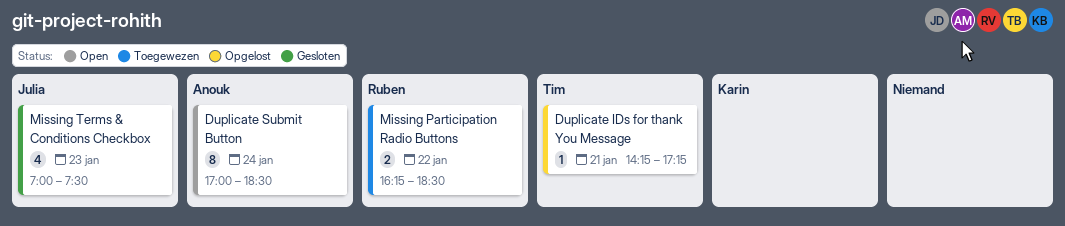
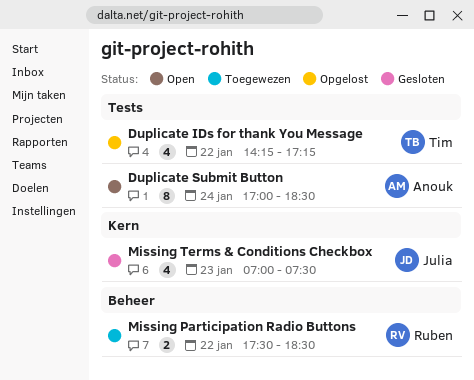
Duplicate IDs for thank You Message, estimate: 1 -> 4
Duplicate IDs for thank You Message, day: Jan 21 -> Jan 22
Missing Participation Radio Buttons, begins: 16:15 -> 17:30

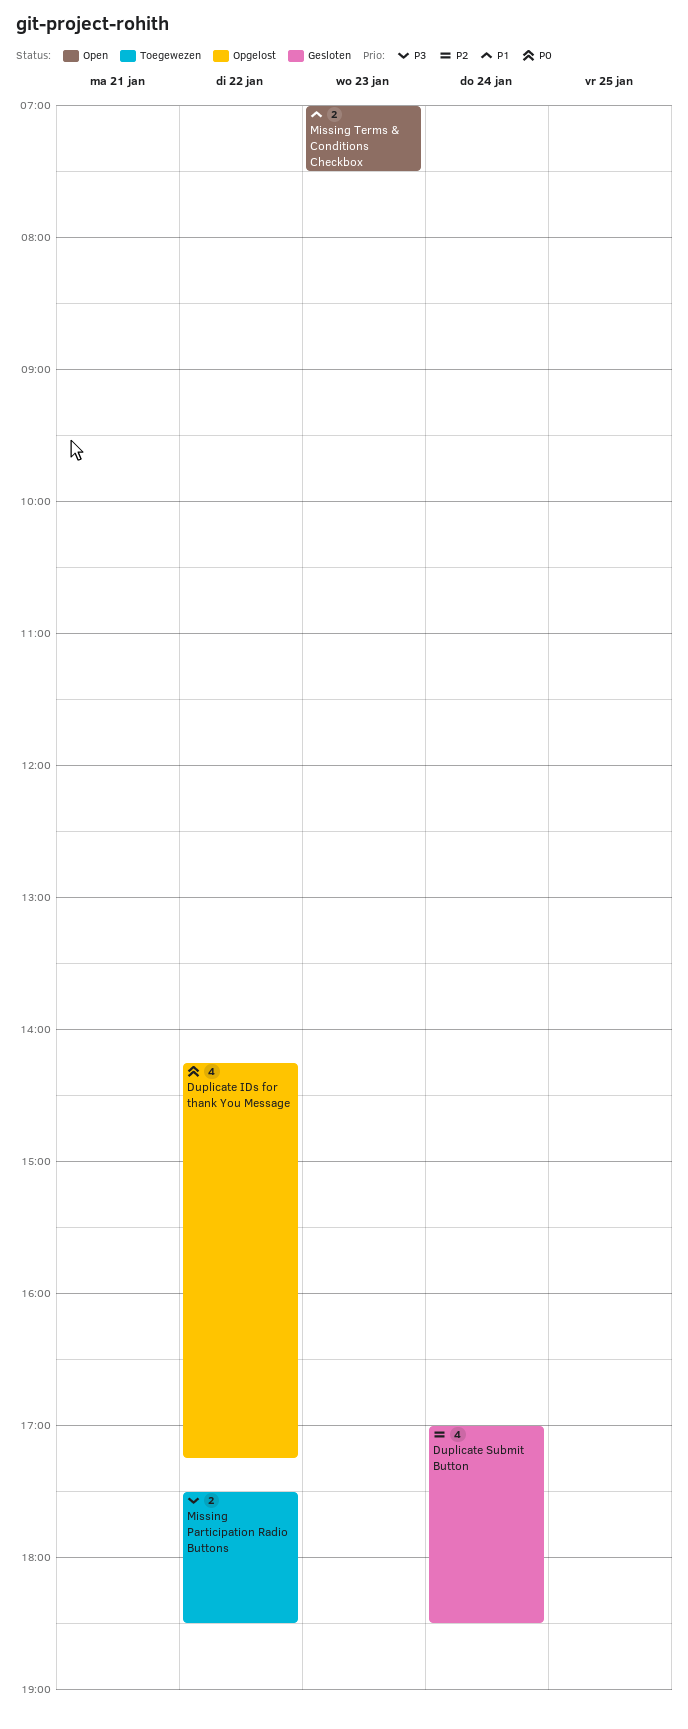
Duplicate Submit Button, status: Open -> Gesloten
Duplicate Submit Button, estimate: 8 -> 4
Missing Terms & Conditions Checkbox, status: Gesloten -> Open
Missing Terms & Conditions Checkbox, estimate: 4 -> 2

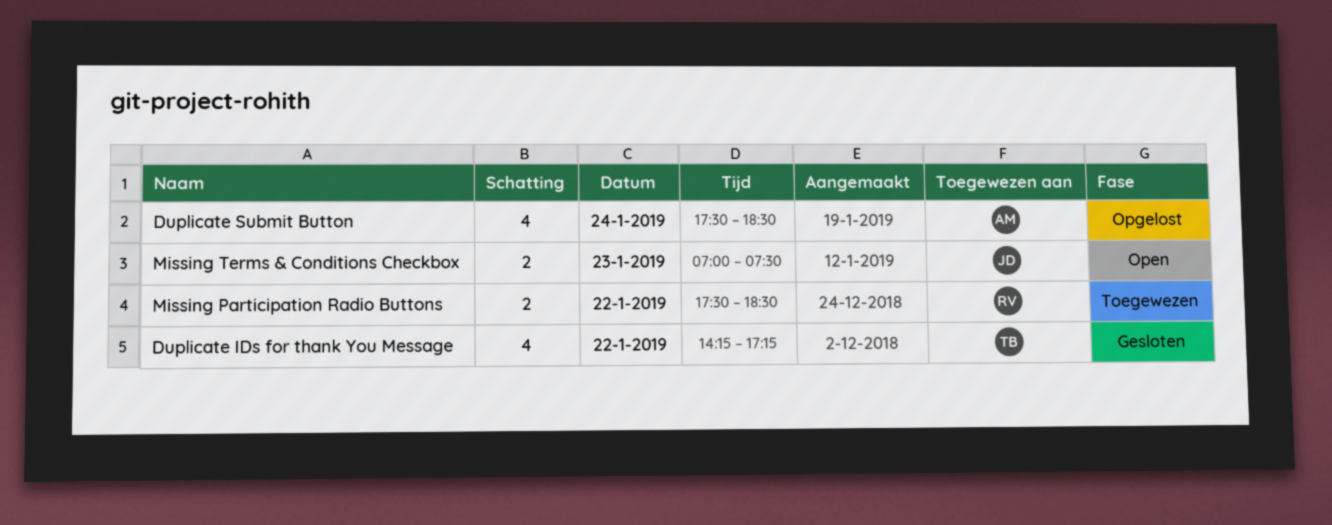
Duplicate IDs for thank You Message, status: Opgelost -> Gesloten
Duplicate Submit Button, status: Gesloten -> Opgelost
Duplicate Submit Button, begins: 17:00 -> 17:30

